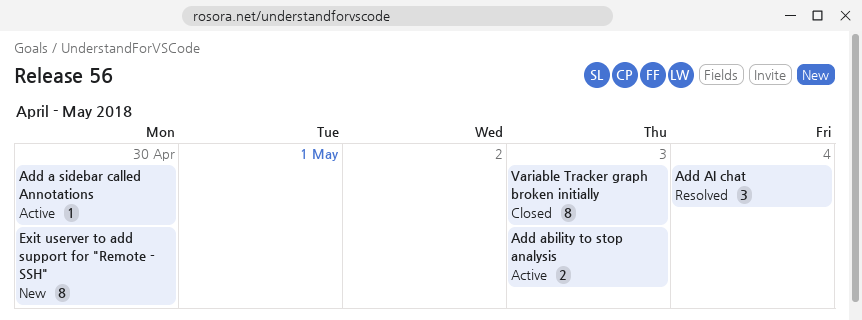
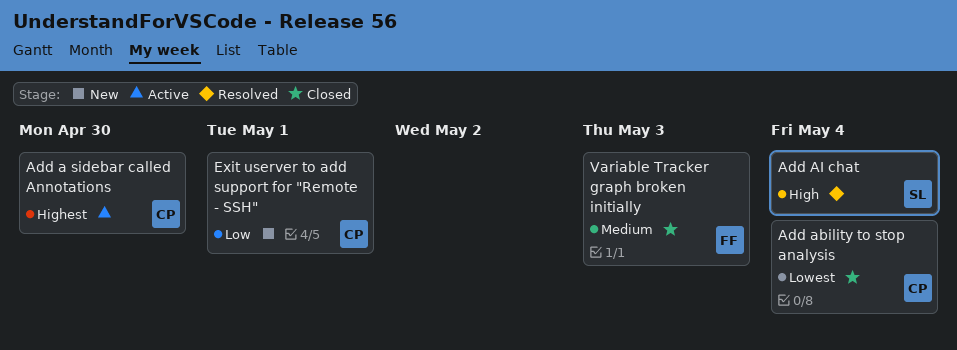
Add ability to stop analysis, status: Active -> Closed
Add ability to stop analysis, due: May 3 -> May 4
Exit userver to add support for "Remote - SSH", due: Apr 30 -> May 1

